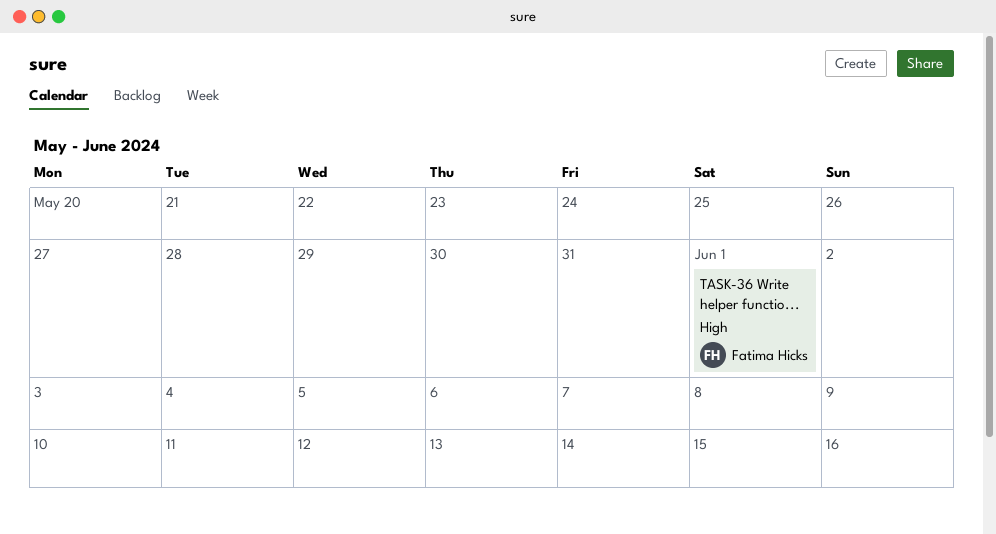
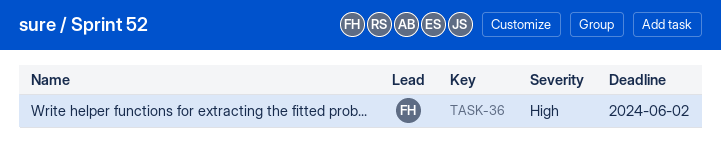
TASK-36, due: Jun 1 -> Jun 2

